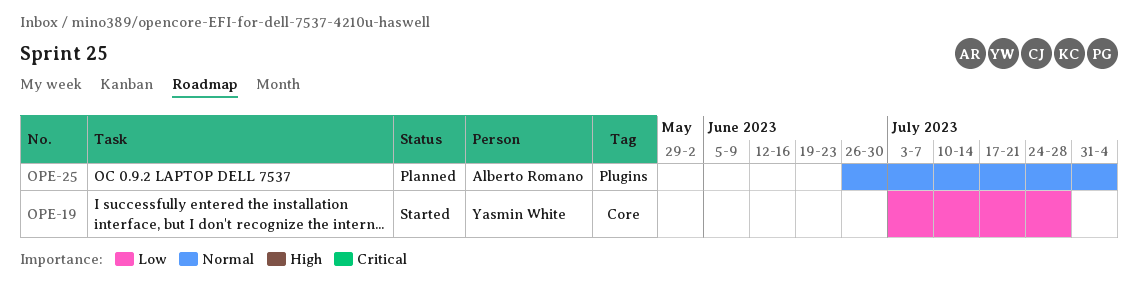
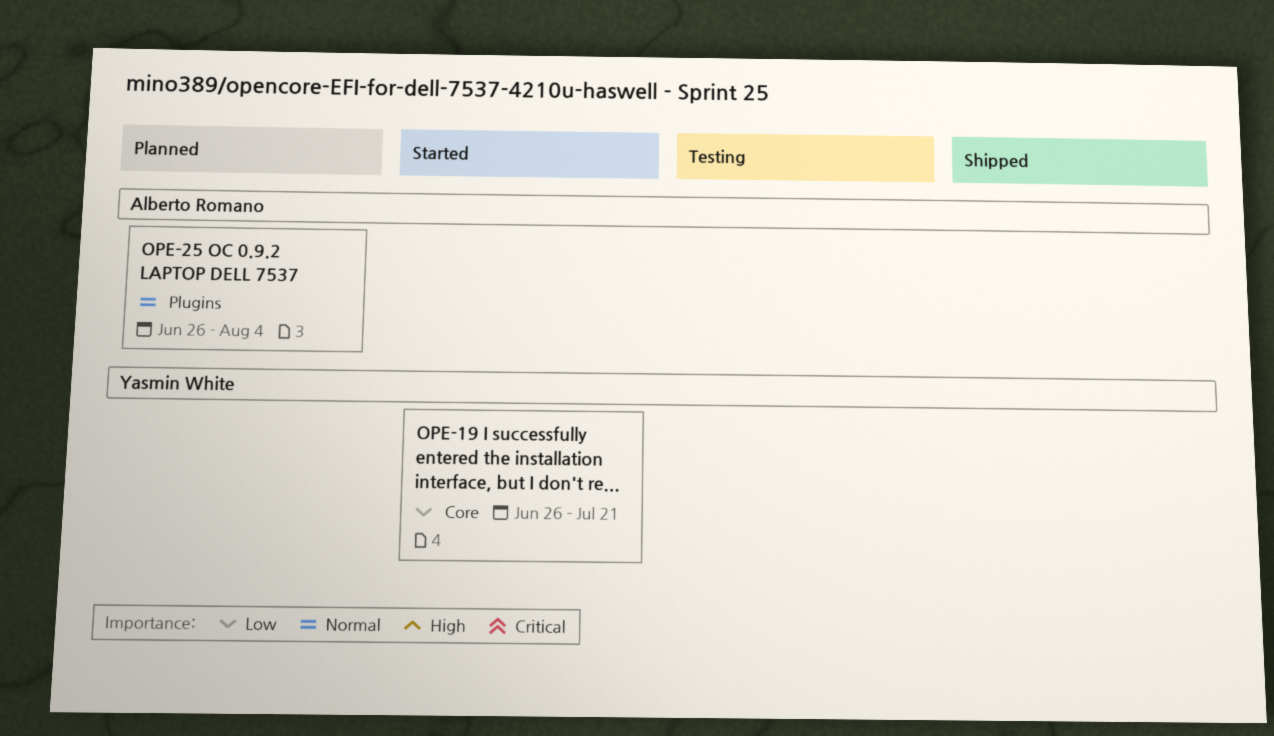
OPE-19, start: Jul 3 -> Jun 26
OPE-19, due: Jul 28 -> Jul 21

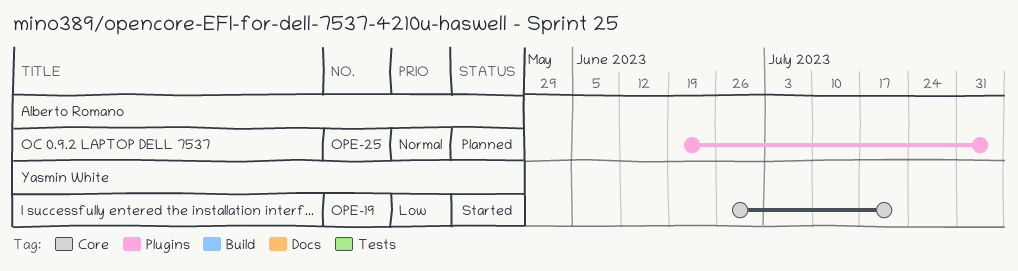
OPE-25, start: Jun 26 -> Jun 19

